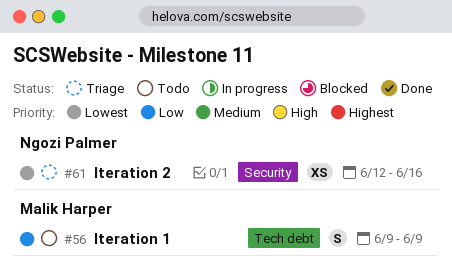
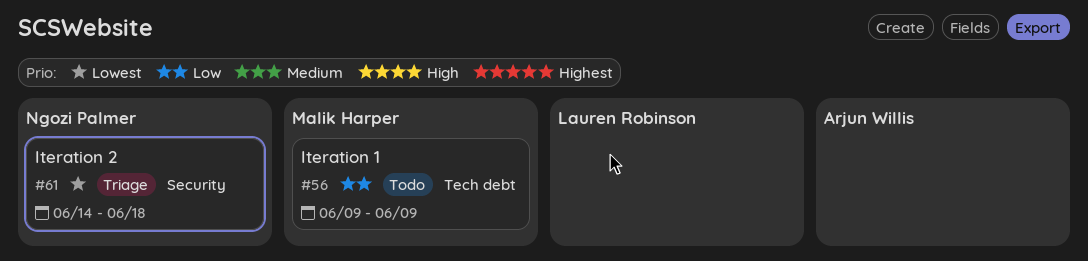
#61, start: Jun 12 -> Jun 14
#61, due: Jun 16 -> Jun 18

